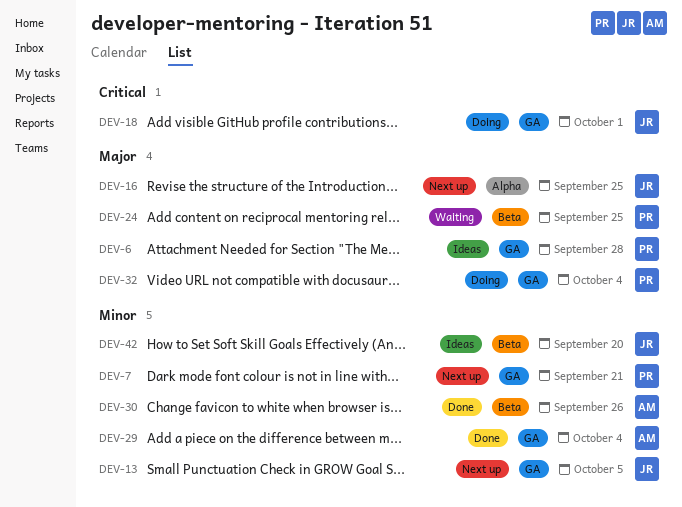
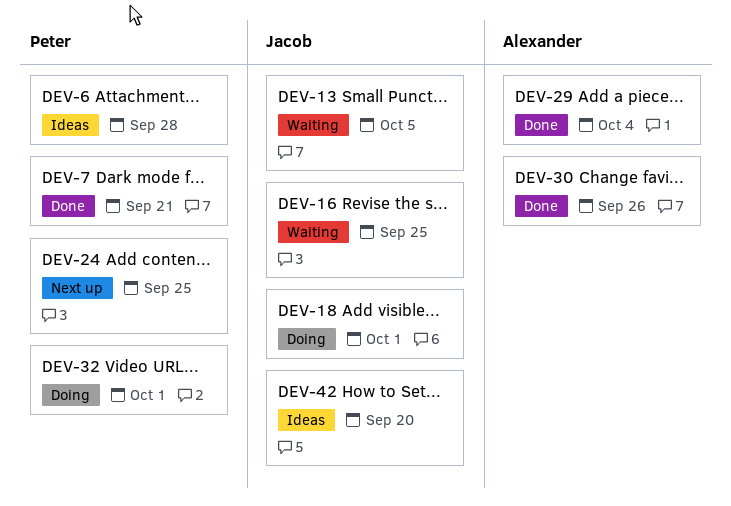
DEV-7, status: Next up -> Done
DEV-13, status: Next up -> Waiting
DEV-16, status: Next up -> Waiting
DEV-24, status: Waiting -> Next up
DEV-32, due: Oct 4 -> Oct 1

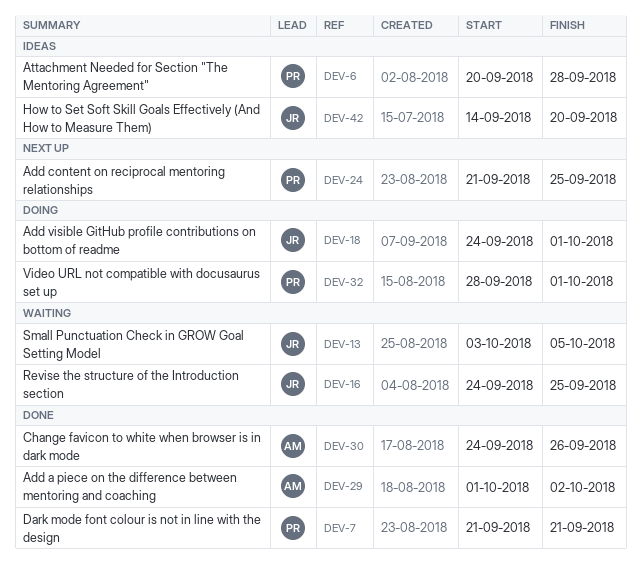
DEV-29, due: Oct 4 -> Oct 2

